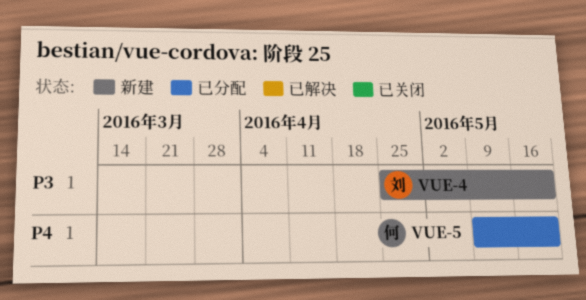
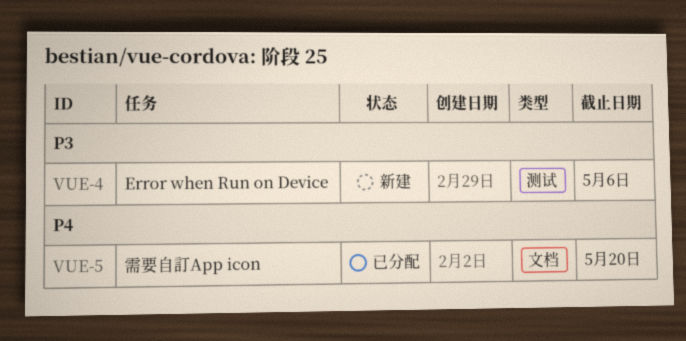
VUE-4, due: May 20 -> May 6

